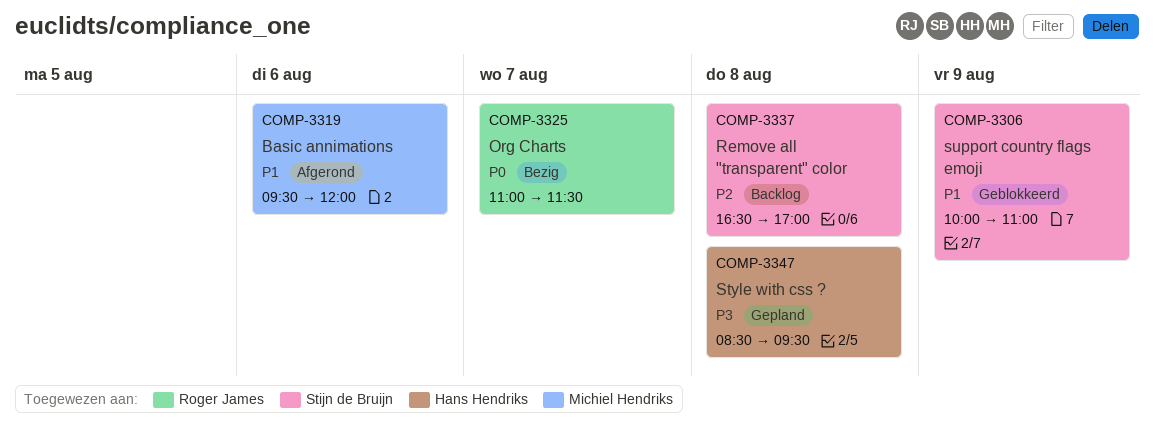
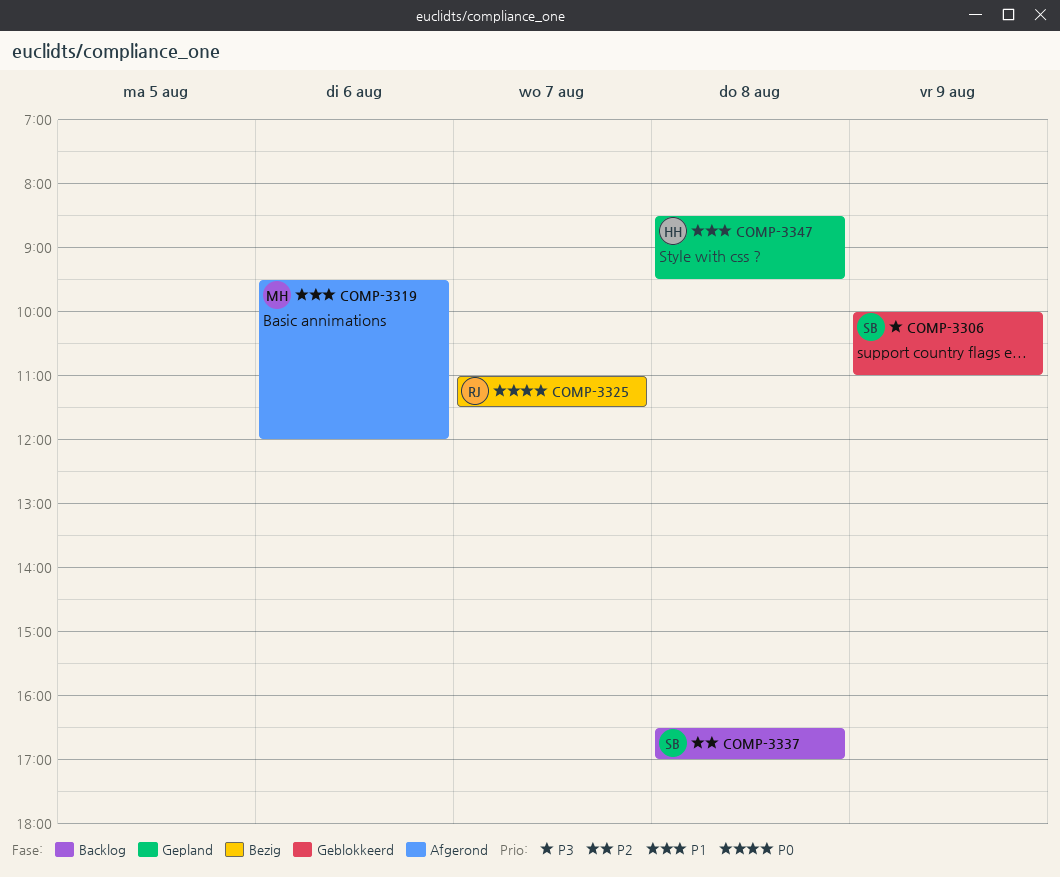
COMP-3306, priority: P1 -> P3
COMP-3347, priority: P3 -> P1

